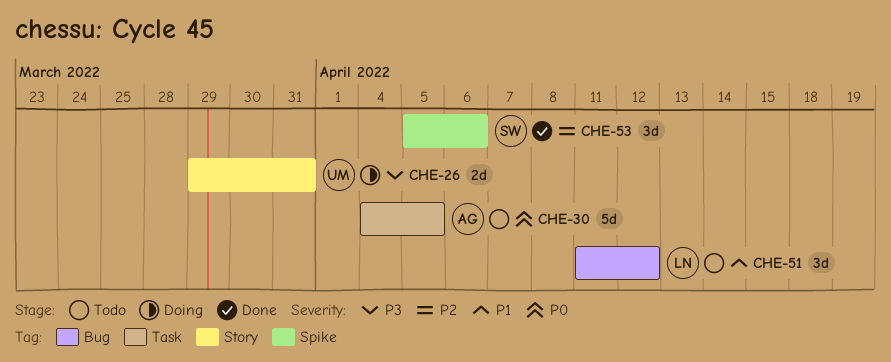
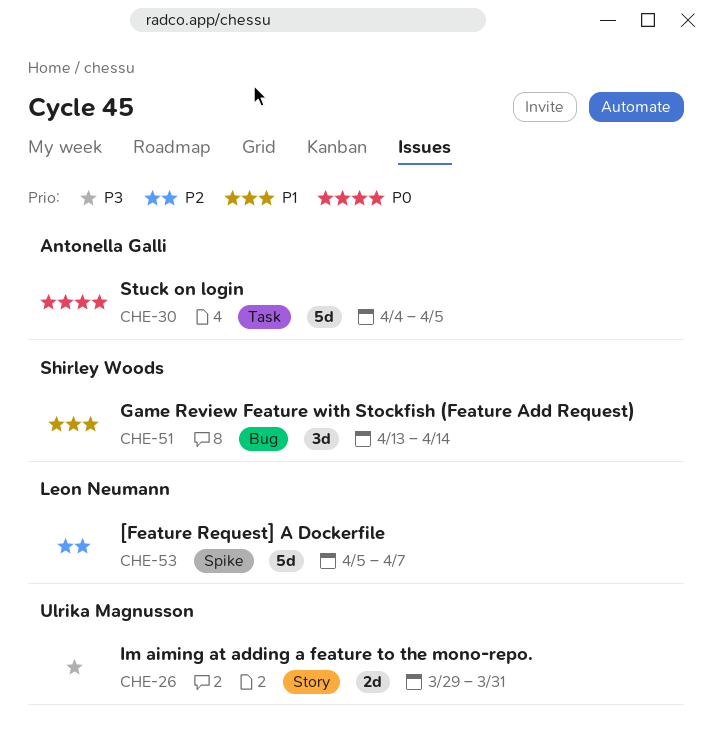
CHE-51, owner: Leon Neumann -> Shirley Woods
CHE-51, start: Apr 11 -> Apr 13
CHE-51, due: Apr 12 -> Apr 14
CHE-53, owner: Shirley Woods -> Leon Neumann
CHE-53, estimate: 3d -> 5d
CHE-53, due: Apr 6 -> Apr 7

